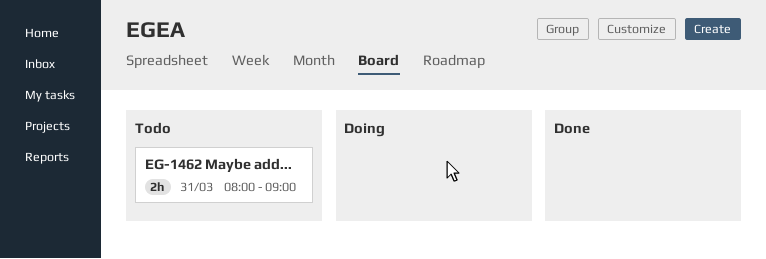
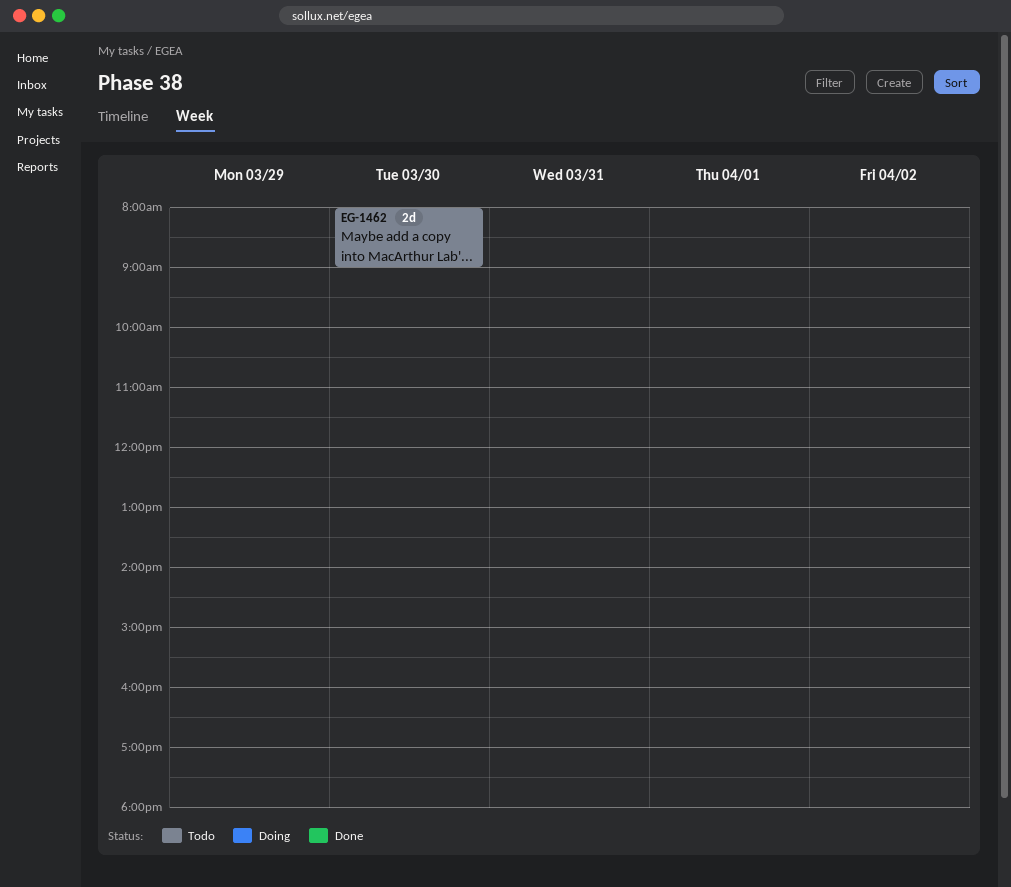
EG-1462, estimate: 2h -> 2d
EG-1462, day: Mar 31 -> Mar 30

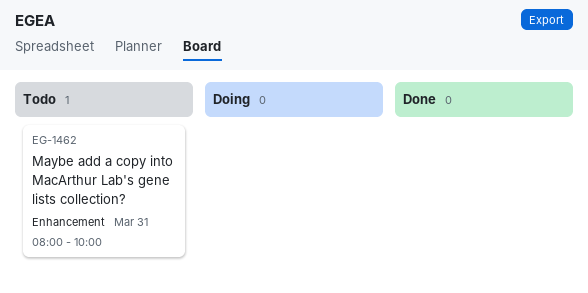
EG-1462, day: Mar 30 -> Mar 31
EG-1462, ends: 09:00 -> 10:00

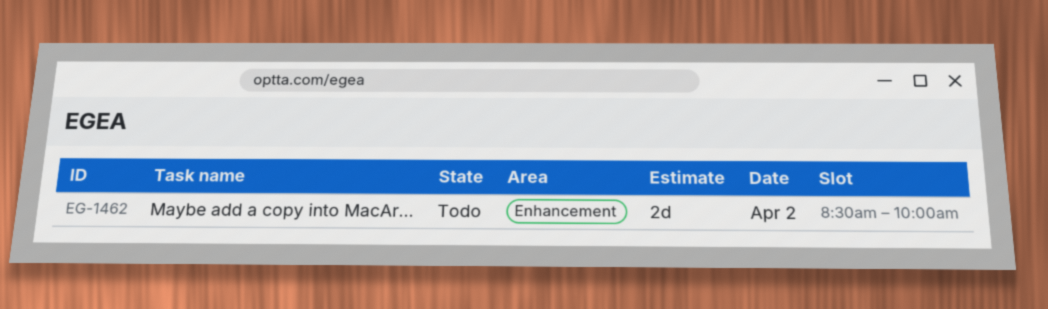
EG-1462, day: Mar 31 -> Apr 2
EG-1462, begins: 08:00 -> 08:30

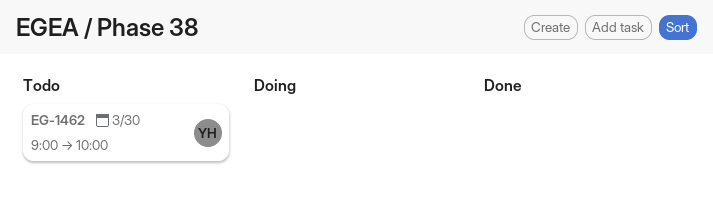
EG-1462, day: Apr 2 -> Mar 30
EG-1462, begins: 08:30 -> 09:00

